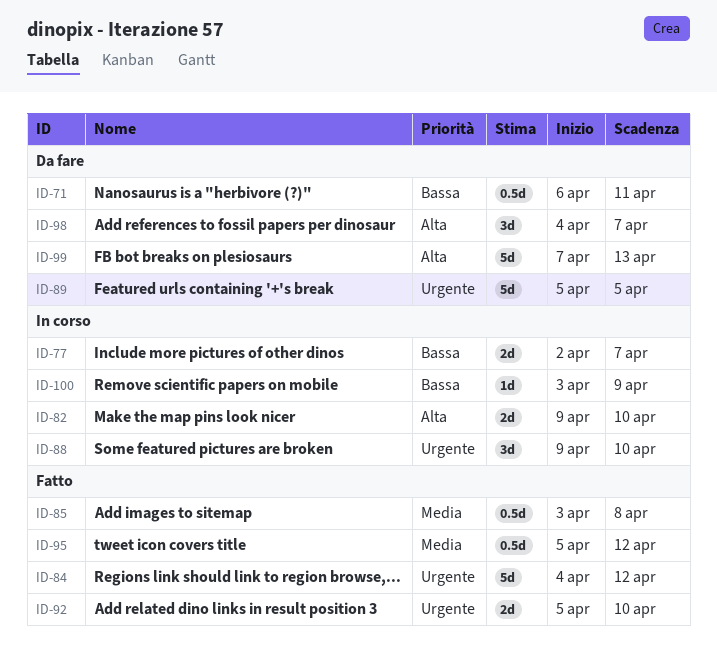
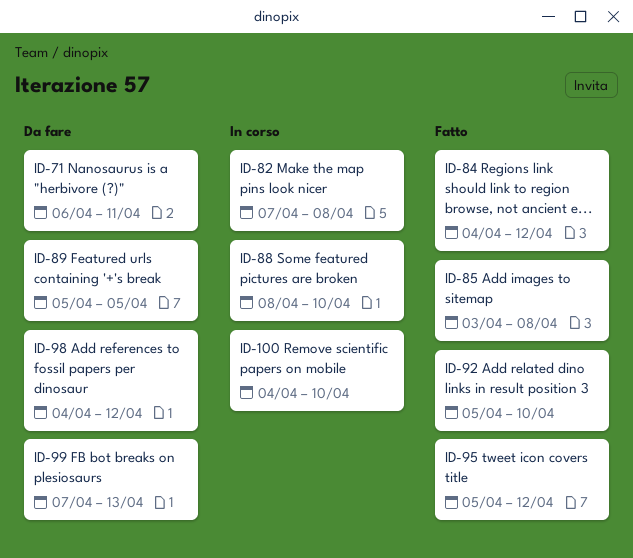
ID-77: present -> none
ID-82, start: Apr 9 -> Apr 7
ID-82, due: Apr 10 -> Apr 8
ID-88, start: Apr 9 -> Apr 8
ID-98, due: Apr 7 -> Apr 12
ID-100, start: Apr 3 -> Apr 4
ID-100, due: Apr 9 -> Apr 10

